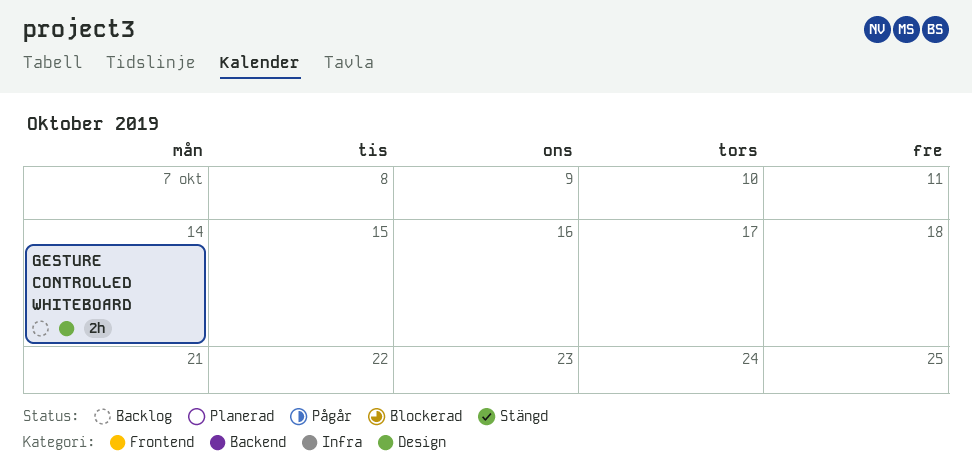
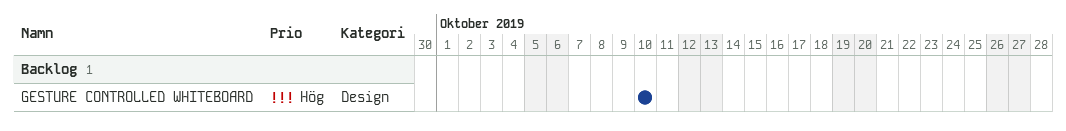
GESTURE CONTROLLED WHITEBOARD, due: Oct 14 -> Oct 10

